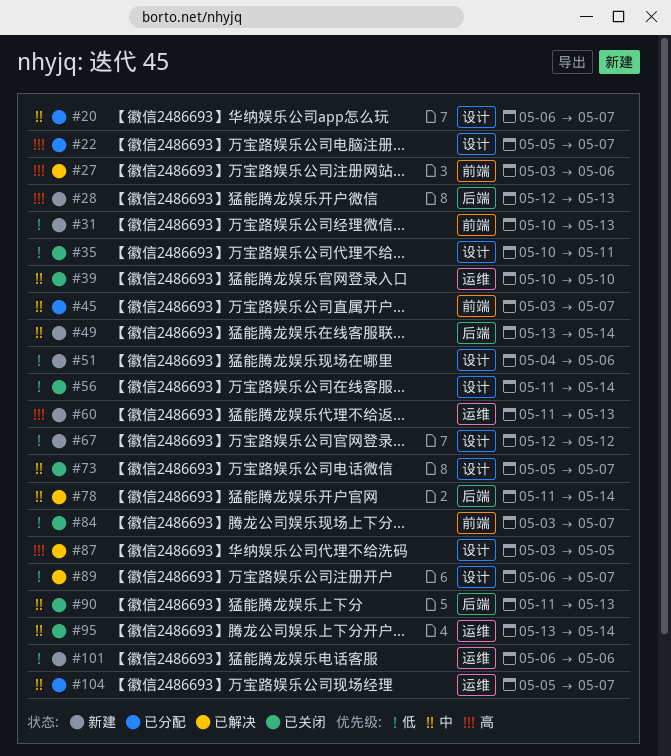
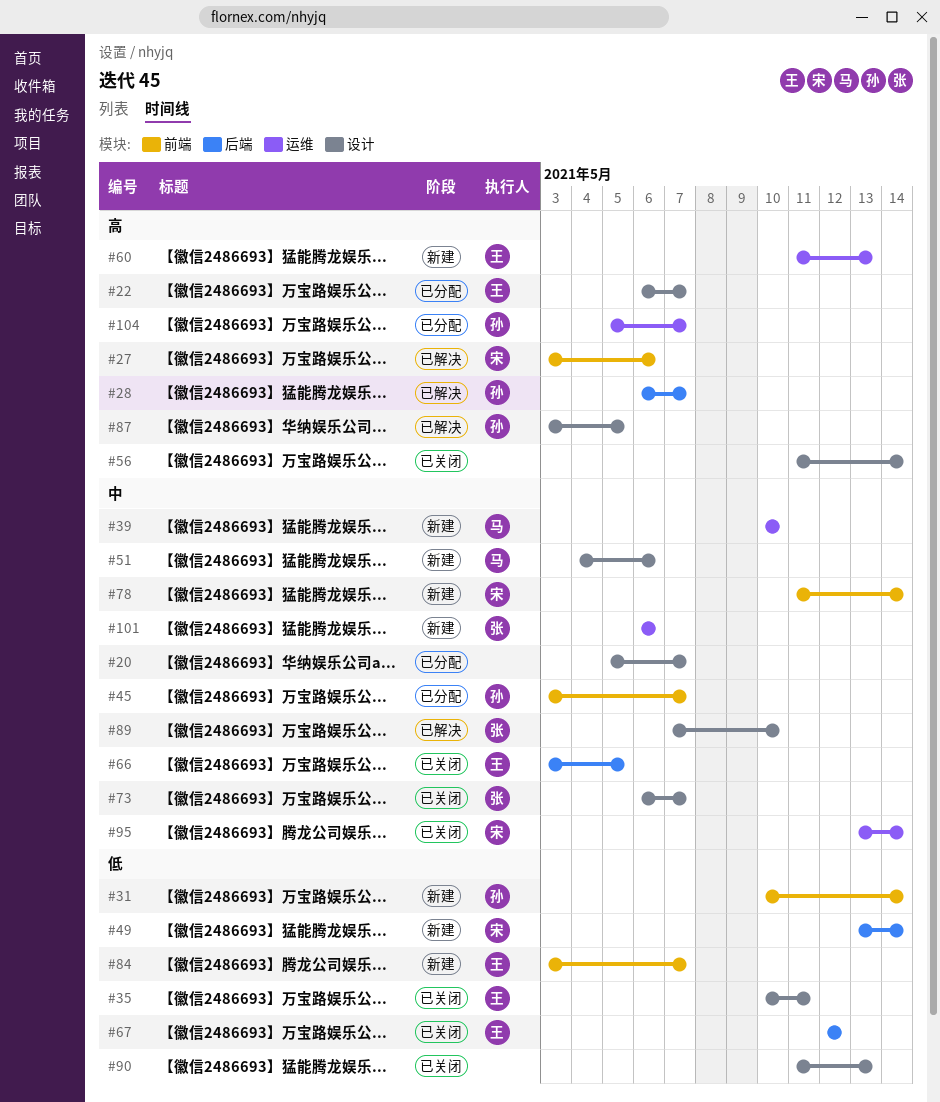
#20, start: May 6 -> May 5
#22, start: May 5 -> May 6
#28, status: 新建 -> 已解决
#28, start: May 12 -> May 6
#28, due: May 13 -> May 7
#31, due: May 13 -> May 14
#39, status: 已关闭 -> 新建
#49, priority: 中 -> 低
#51, priority: 低 -> 中
#56, priority: 低 -> 高
#66: none -> present
#67, status: 新建 -> 已关闭
#67, label: 设计 -> 后端
#73, start: May 5 -> May 6
#78, status: 已解决 -> 新建
#78, label: 后端 -> 前端
#84, status: 已关闭 -> 新建
#89, priority: 低 -> 中
#89, start: May 6 -> May 7
#89, due: May 7 -> May 10
#90, priority: 中 -> 低
#90, label: 后端 -> 设计
#101, priority: 低 -> 中
#104, priority: 中 -> 高

